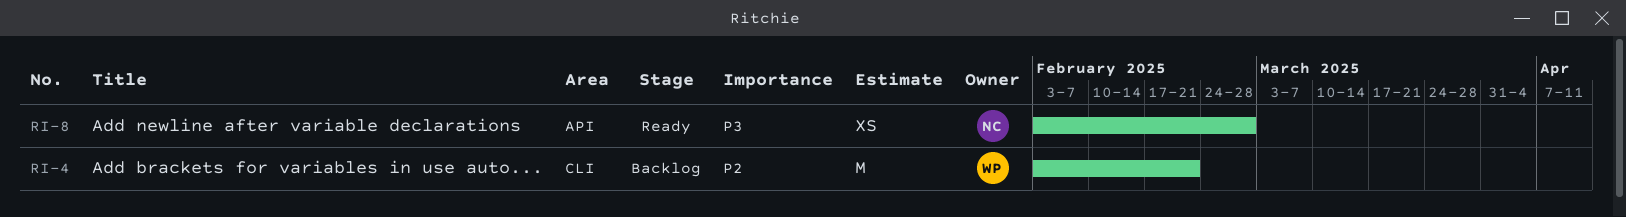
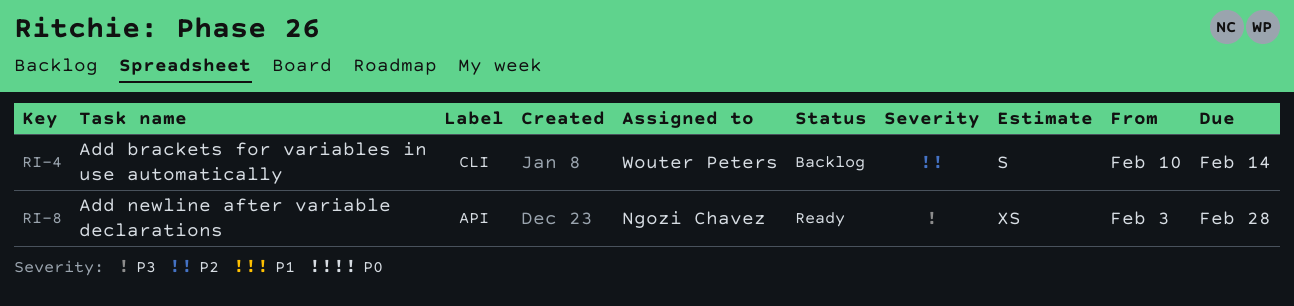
RI-4, estimate: M -> S
RI-4, start: Feb 3 -> Feb 10
RI-4, due: Feb 21 -> Feb 14

